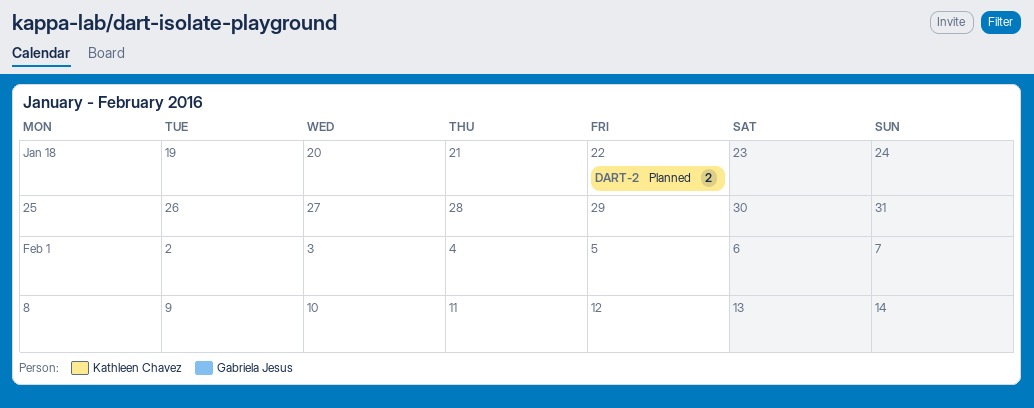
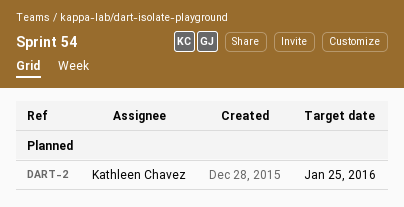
DART-2, due: Jan 22 -> Jan 25

